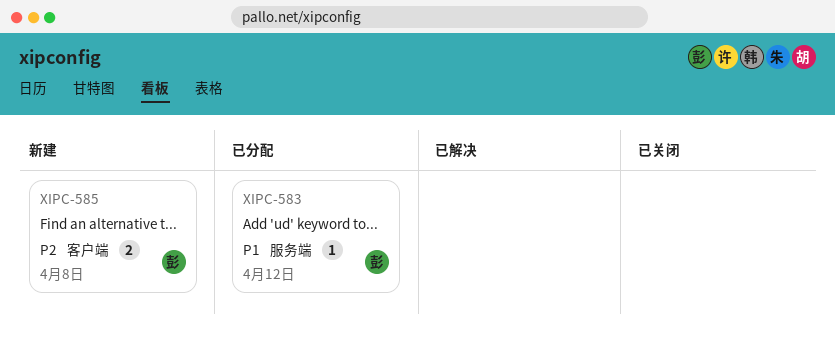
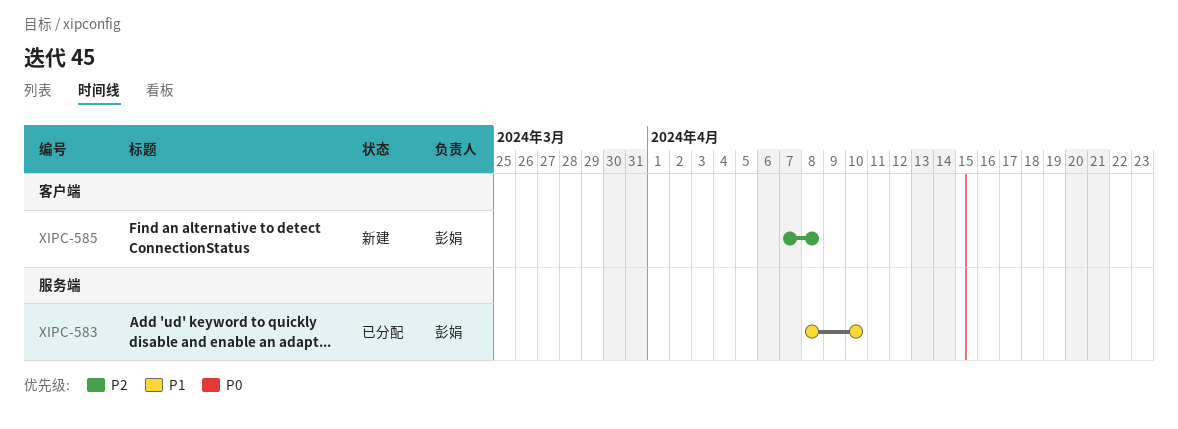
XIPC-583, due: Apr 12 -> Apr 10

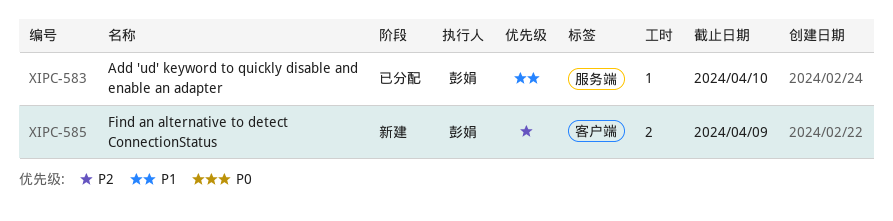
XIPC-585, due: Apr 8 -> Apr 9

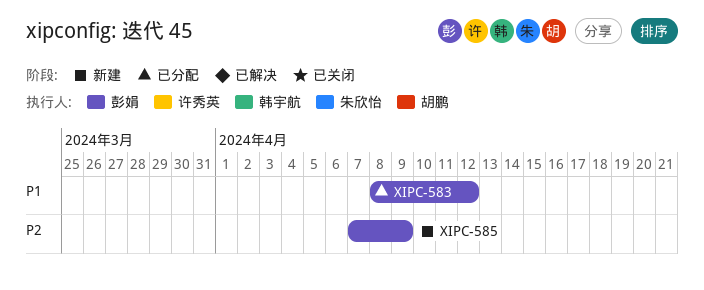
XIPC-583, due: Apr 10 -> Apr 12

